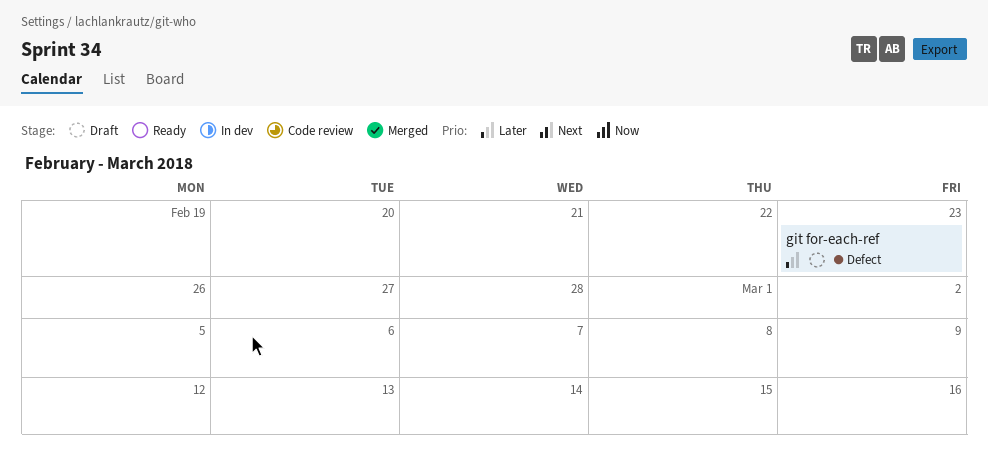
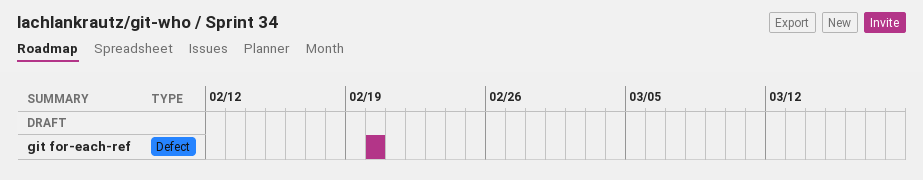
git for-each-ref, due: Feb 23 -> Feb 20

